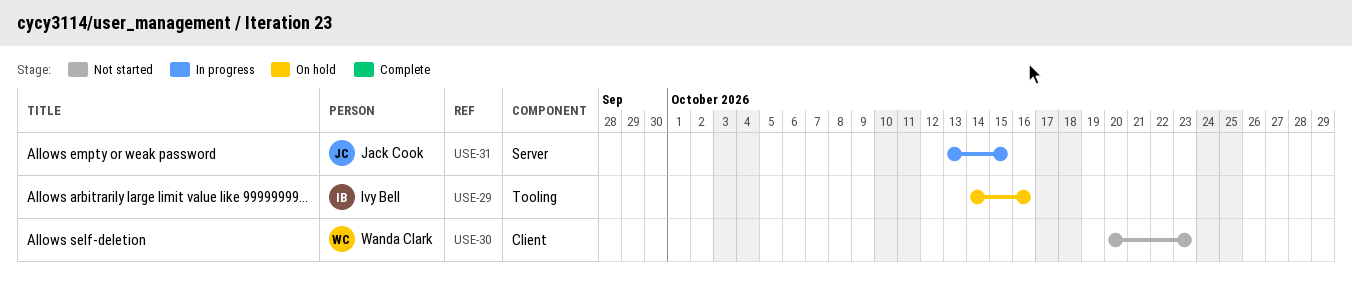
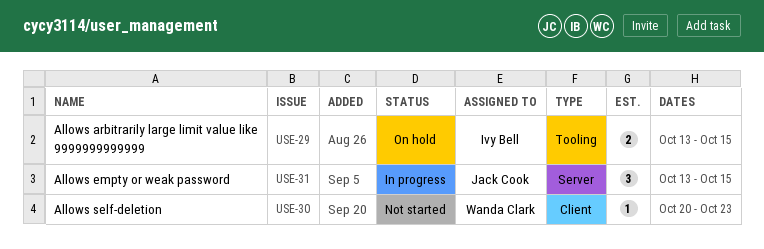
USE-29, start: Oct 14 -> Oct 13
USE-29, due: Oct 16 -> Oct 15

